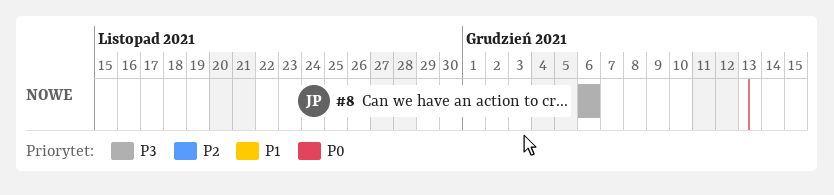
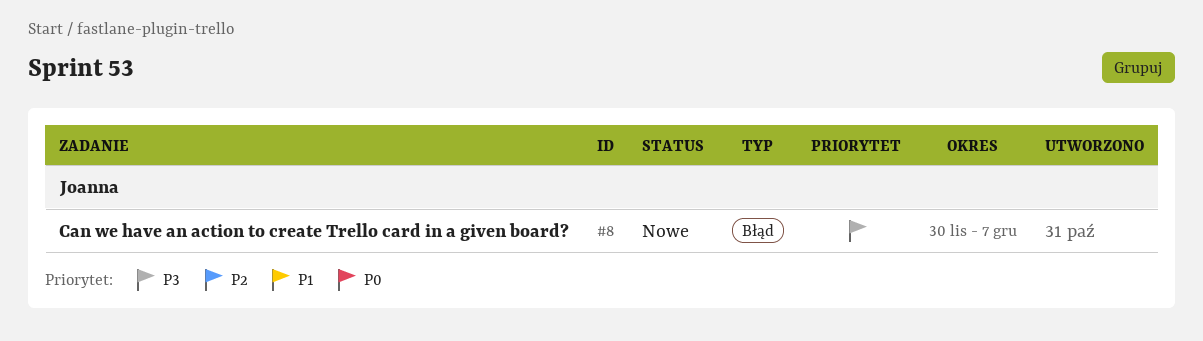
#8, start: Dec 6 -> Nov 30
#8, due: Dec 6 -> Dec 7

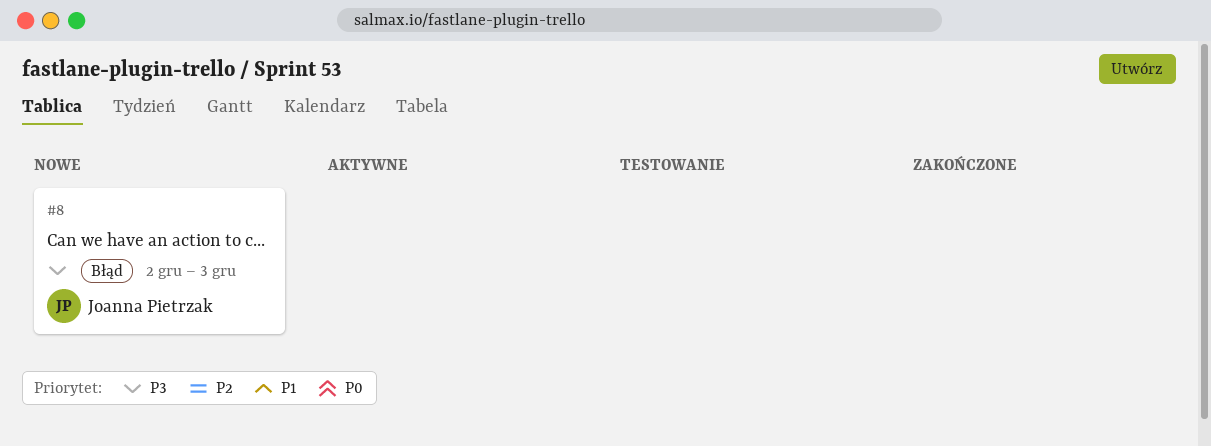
#8, start: Nov 30 -> Dec 2
#8, due: Dec 7 -> Dec 3

